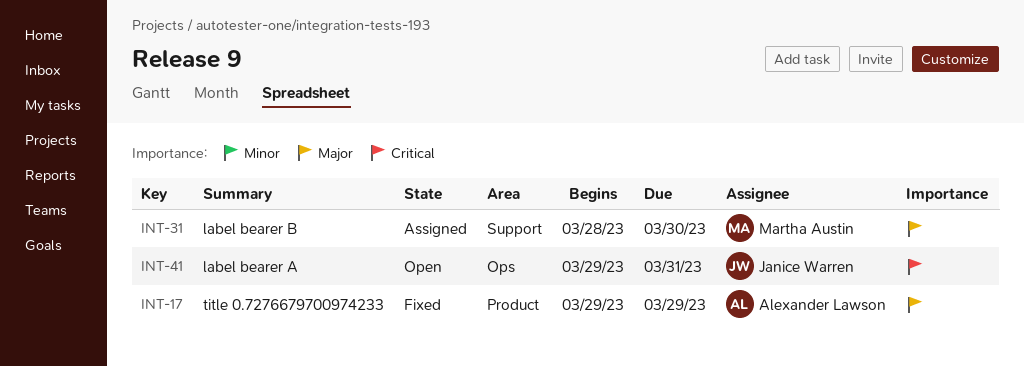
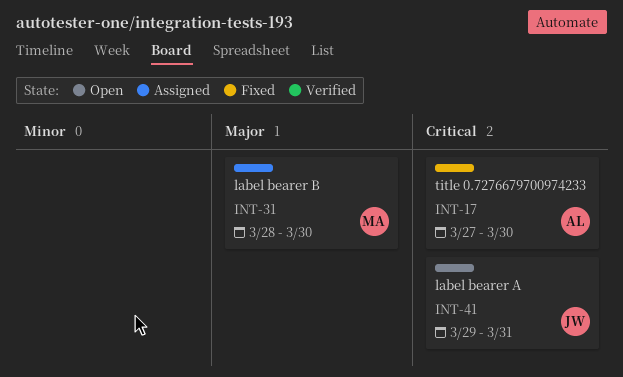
INT-17, priority: Major -> Critical
INT-17, start: Mar 29 -> Mar 27
INT-17, due: Mar 29 -> Mar 30

